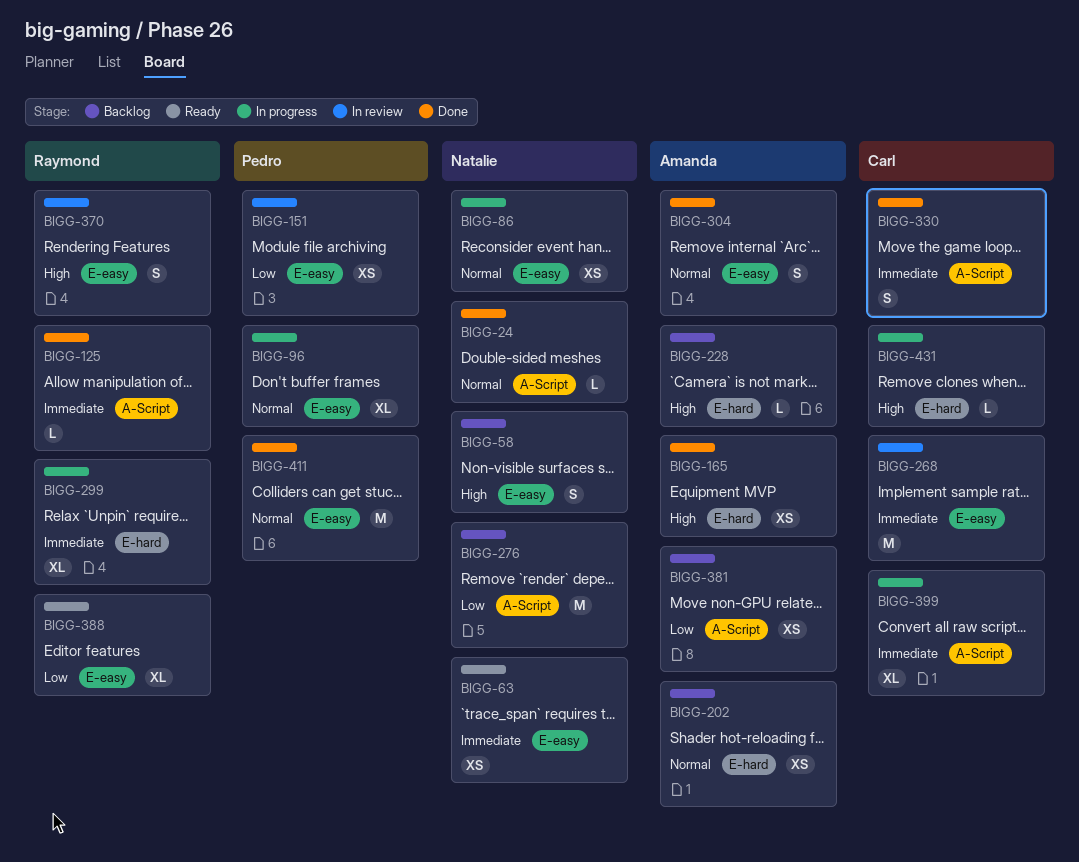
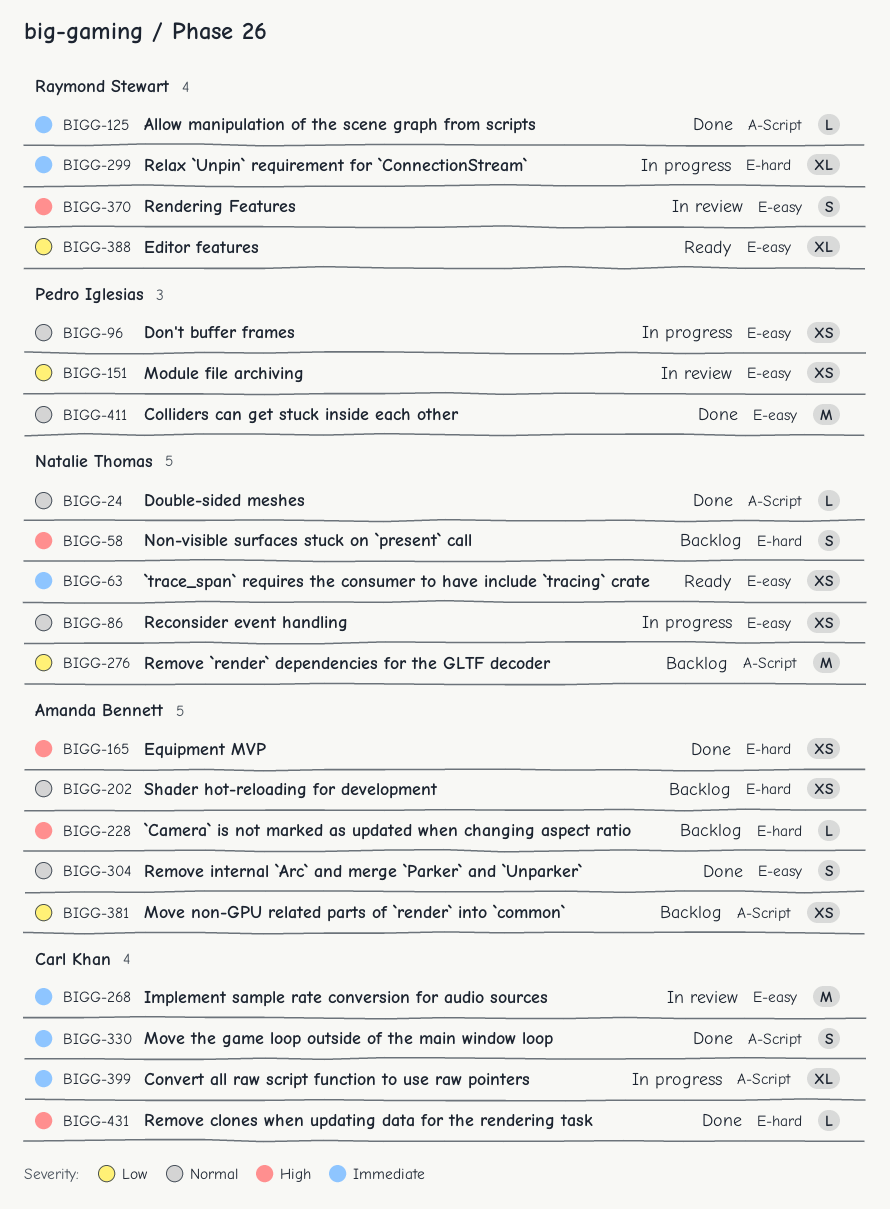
BIGG-58, label: E-easy -> E-hard
BIGG-96, estimate: XL -> XS
BIGG-431, status: In progress -> Done

